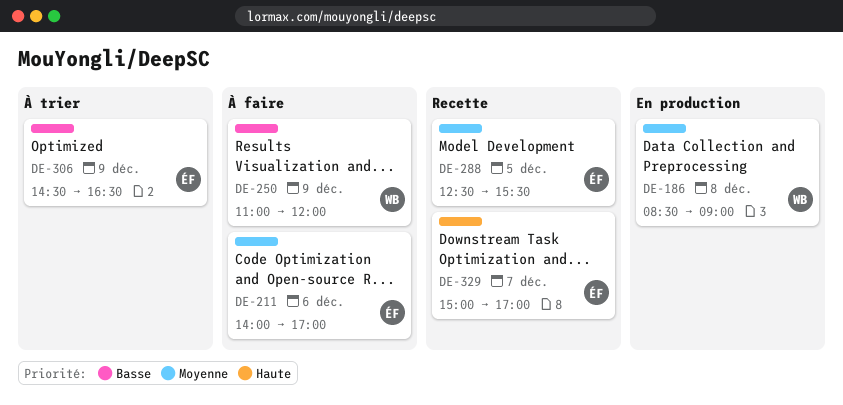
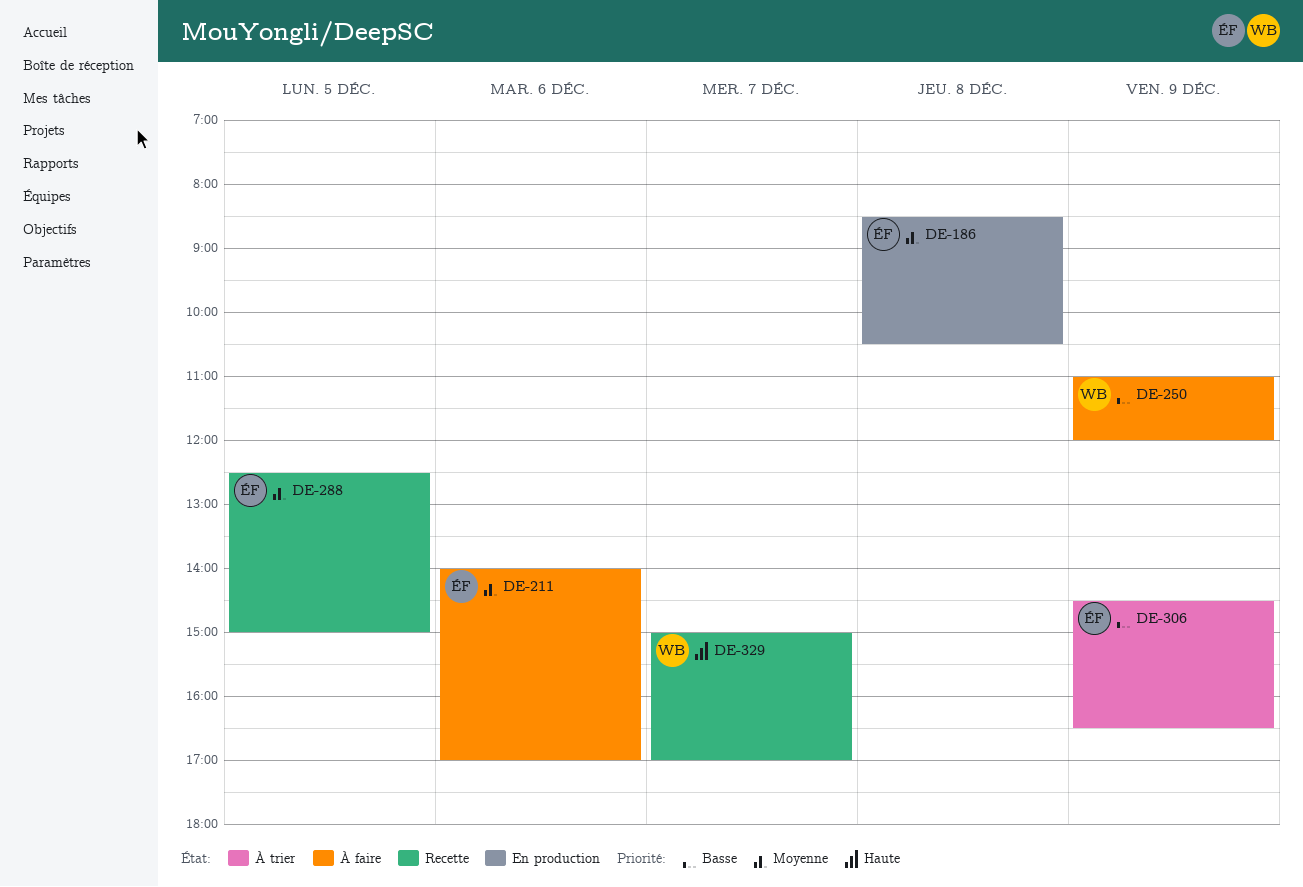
DE-186, owner: WB -> ÉF
DE-186, ends: 09:00 -> 10:30
DE-288, ends: 15:30 -> 15:00
DE-329, owner: ÉF -> WB

